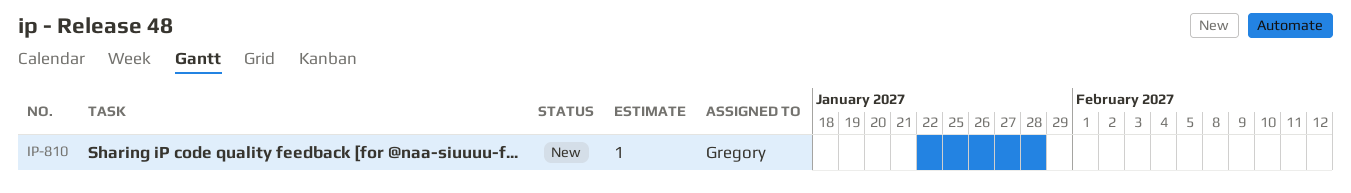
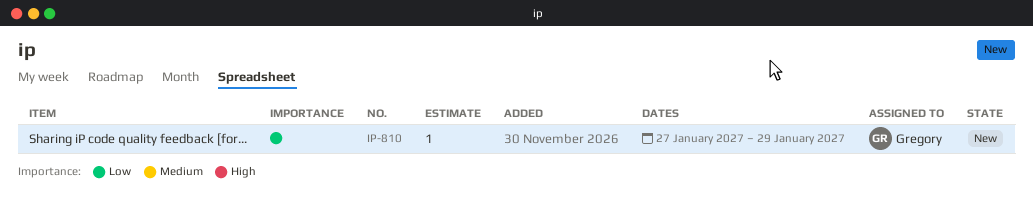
IP-810, start: Jan 22 -> Jan 27
IP-810, due: Jan 28 -> Jan 29

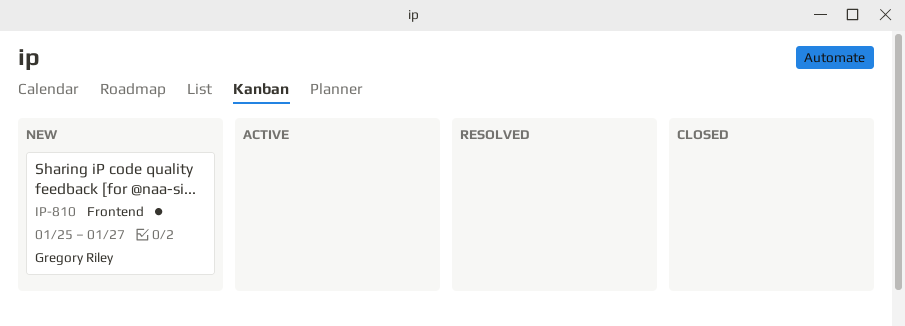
IP-810, start: Jan 27 -> Jan 25
IP-810, due: Jan 29 -> Jan 27

